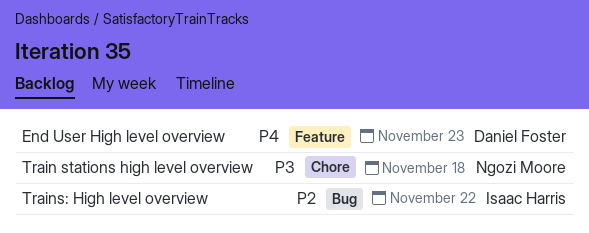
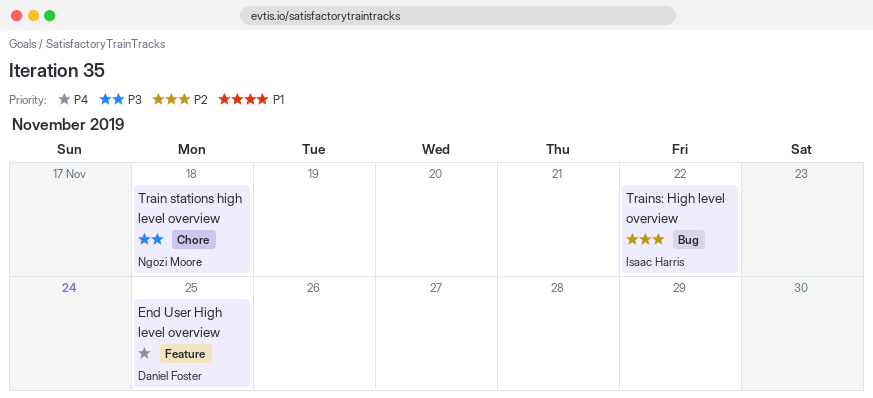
End User High level overview, due: Nov 23 -> Nov 25

